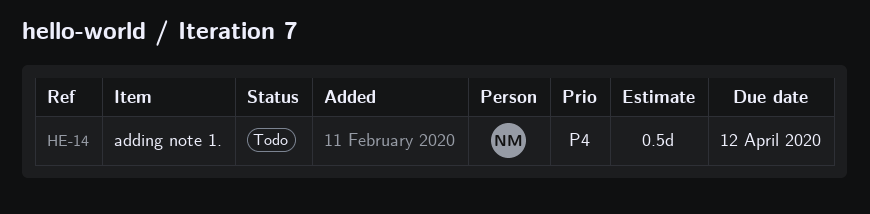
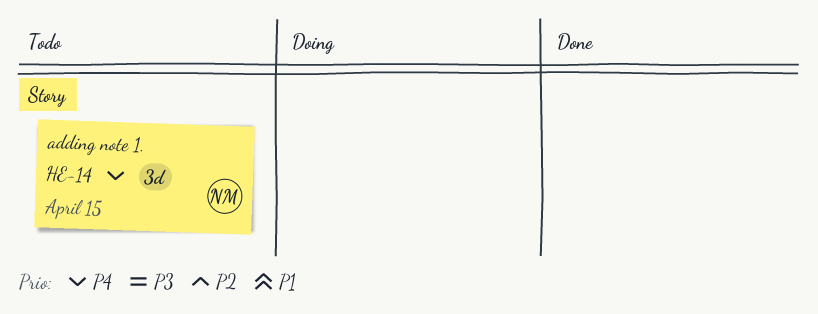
HE-14, estimate: 0.5d -> 3d
HE-14, due: Apr 12 -> Apr 15

